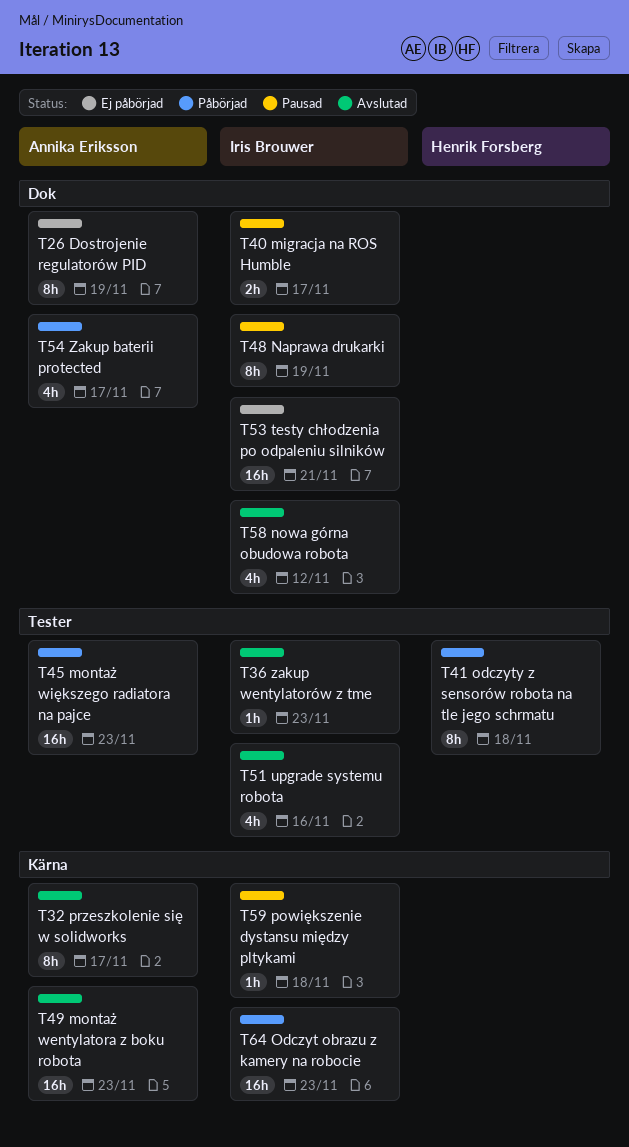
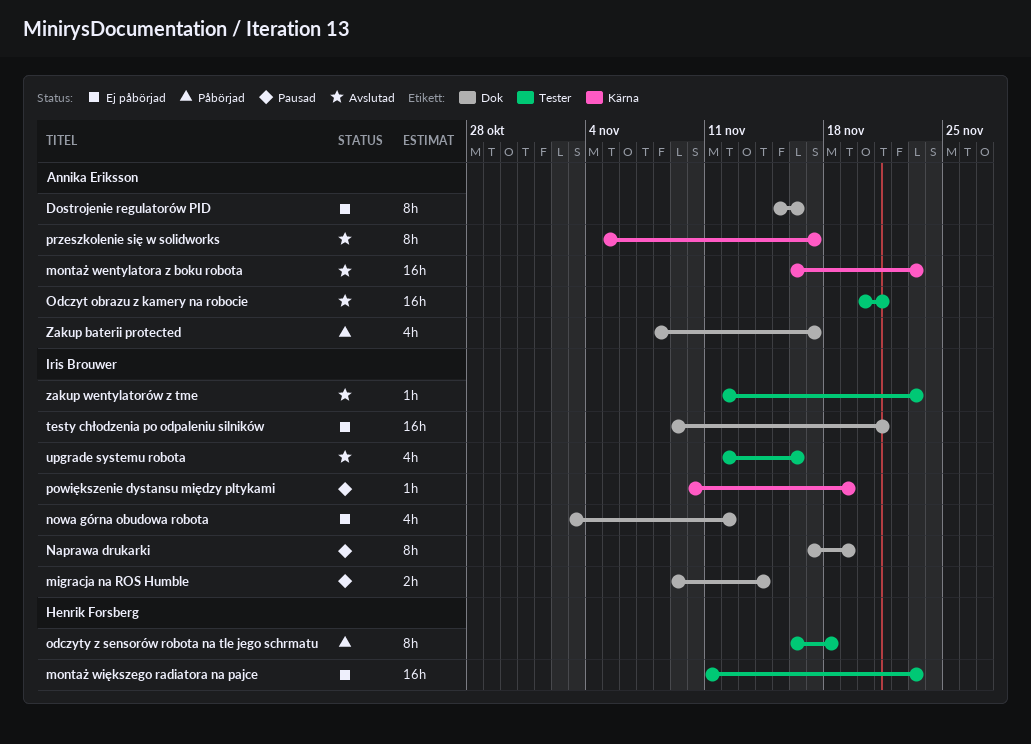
Dostrojenie regulatorów PID, due: Nov 19 -> Nov 16
migracja na ROS Humble, due: Nov 17 -> Nov 14
montaż większego radiatora na pajce, status: Påbörjad -> Ej påbörjad
montaż większego radiatora na pajce, owner: Annika Eriksson -> Henrik Forsberg
nowa górna obudowa robota, status: Avslutad -> Ej påbörjad
Odczyt obrazu z kamery na robocie, status: Påbörjad -> Avslutad
Odczyt obrazu z kamery na robocie, owner: Iris Brouwer -> Annika Eriksson
Odczyt obrazu z kamery na robocie, label: Kärna -> Tester
Odczyt obrazu z kamery na robocie, due: Nov 23 -> Nov 21
powiększenie dystansu między pltykami, due: Nov 18 -> Nov 19

